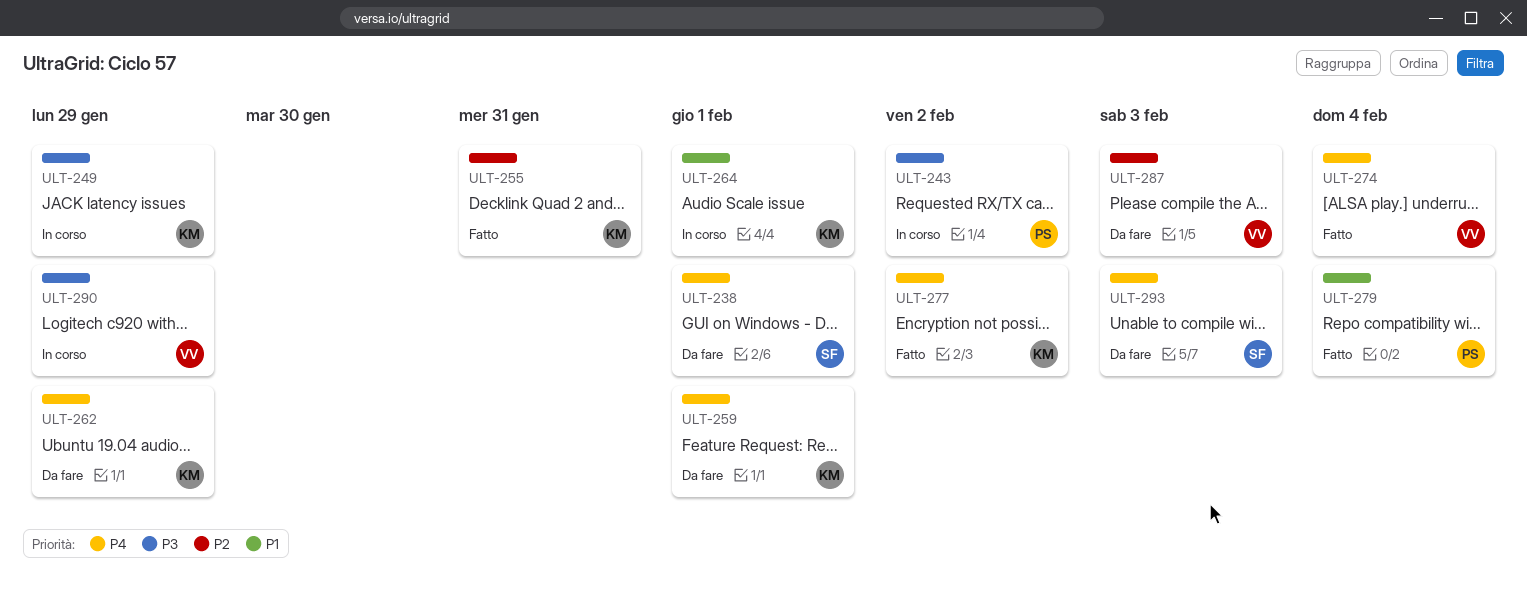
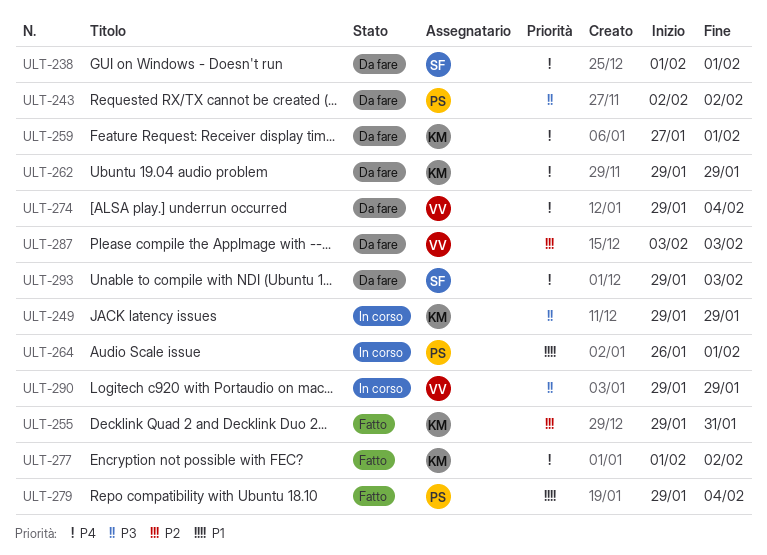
ULT-243, status: In corso -> Da fare
ULT-264, owner: KM -> PS
ULT-274, status: Fatto -> Da fare

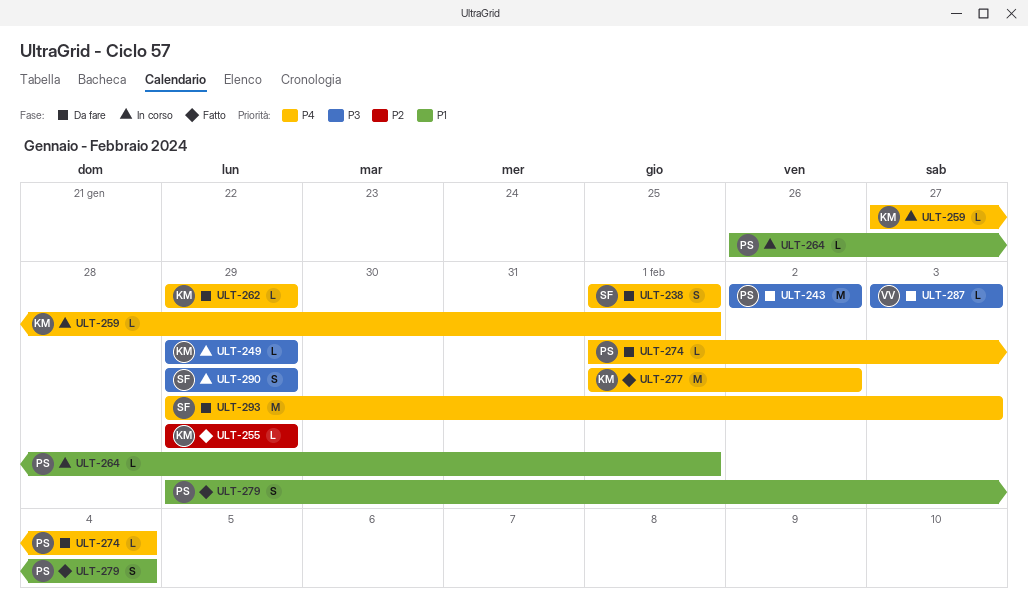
ULT-255, due: Jan 31 -> Jan 29
ULT-259, status: Da fare -> In corso
ULT-274, owner: VV -> PS
ULT-274, start: Jan 29 -> Feb 1
ULT-287, priority: P2 -> P3
ULT-290, owner: VV -> SF

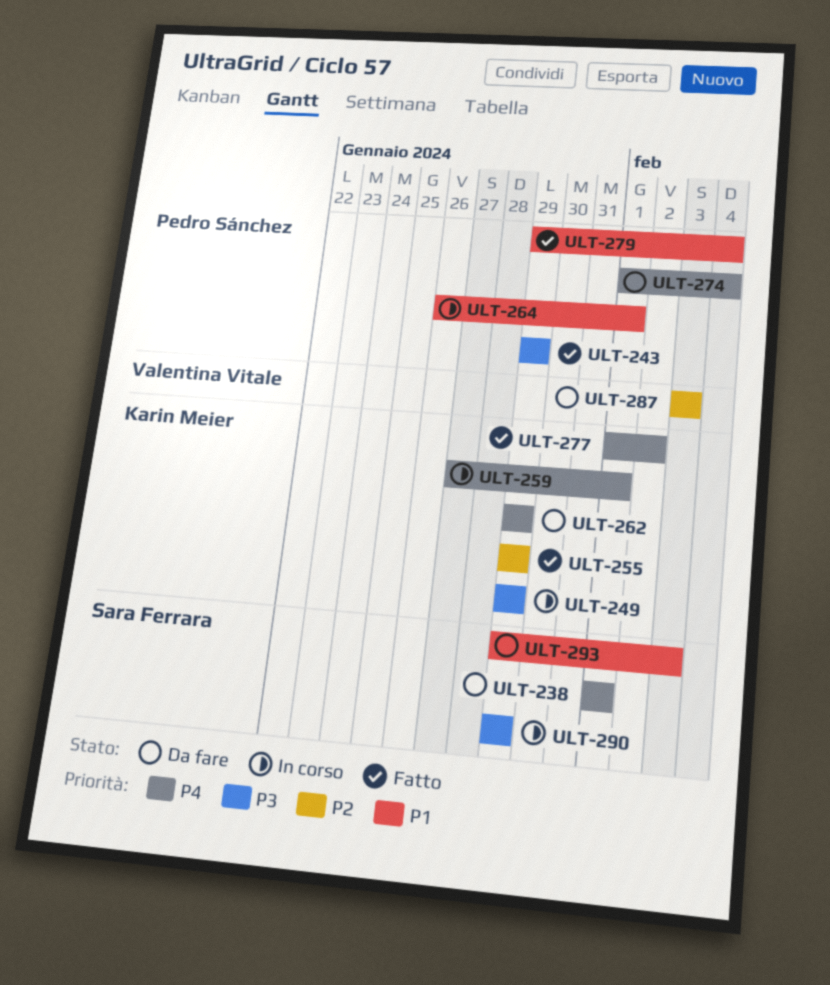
ULT-243, status: Da fare -> Fatto
ULT-243, start: Feb 2 -> Jan 29
ULT-243, due: Feb 2 -> Jan 29
ULT-287, priority: P3 -> P2
ULT-293, priority: P4 -> P1

